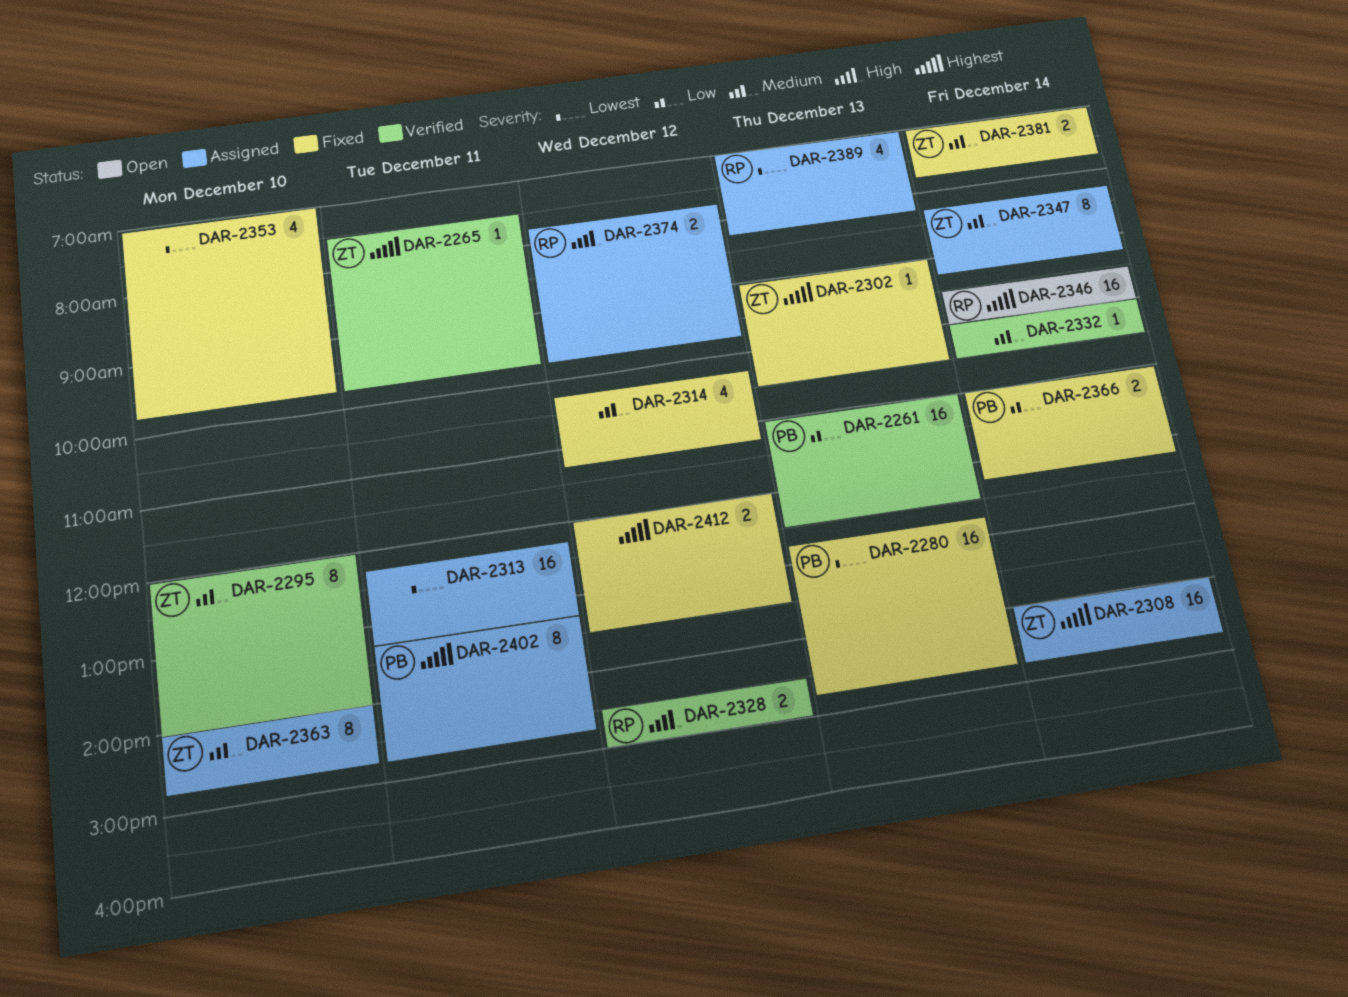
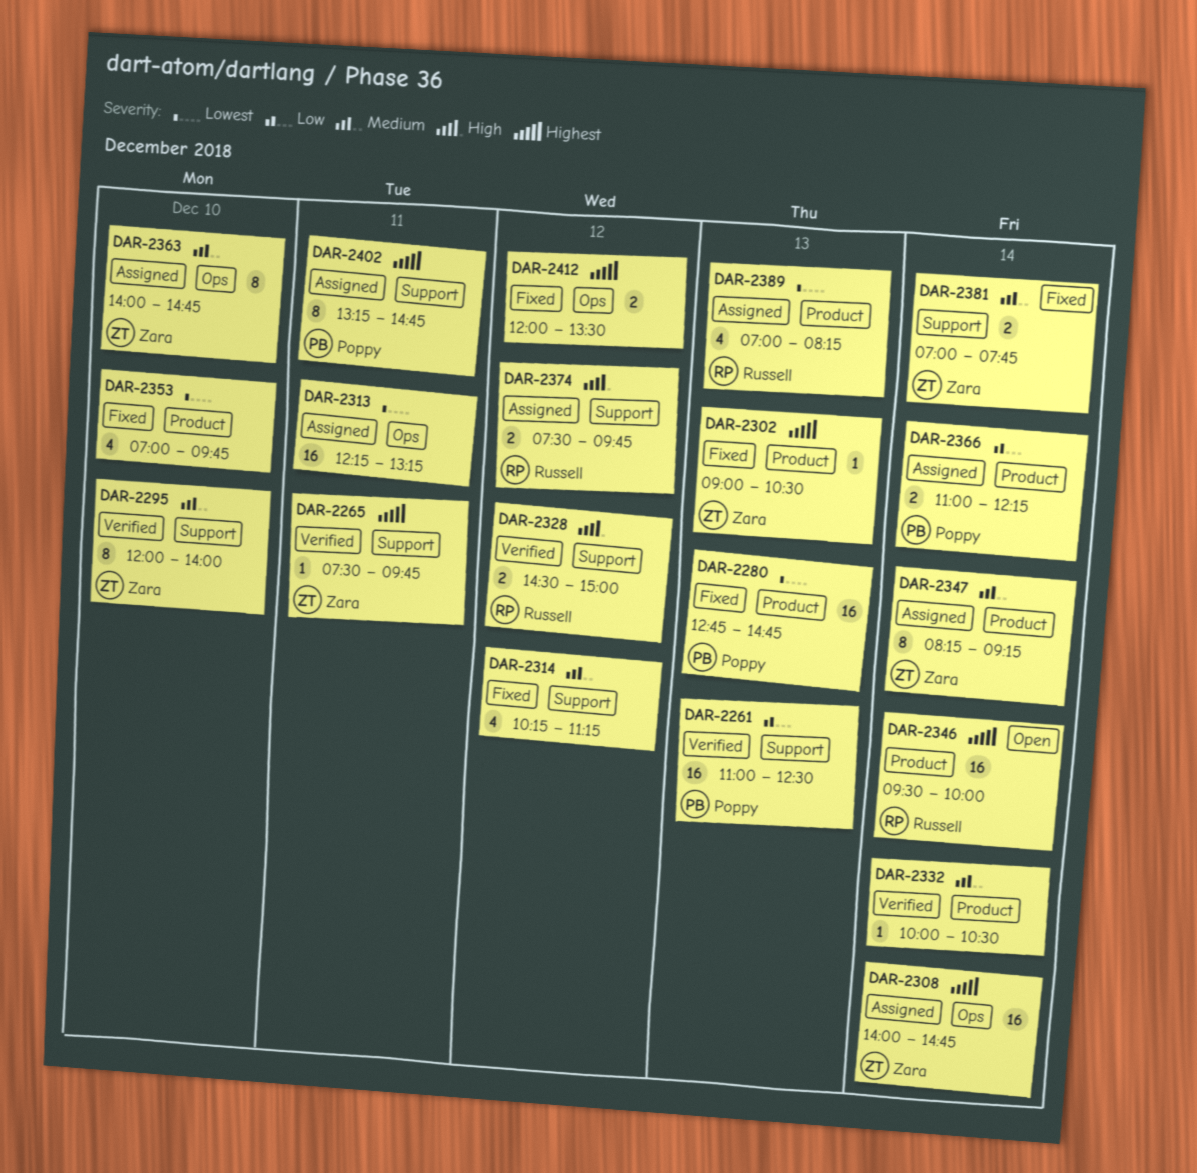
DAR-2366, status: Fixed -> Assigned
DAR-2374, begins: 07:45 -> 07:30

